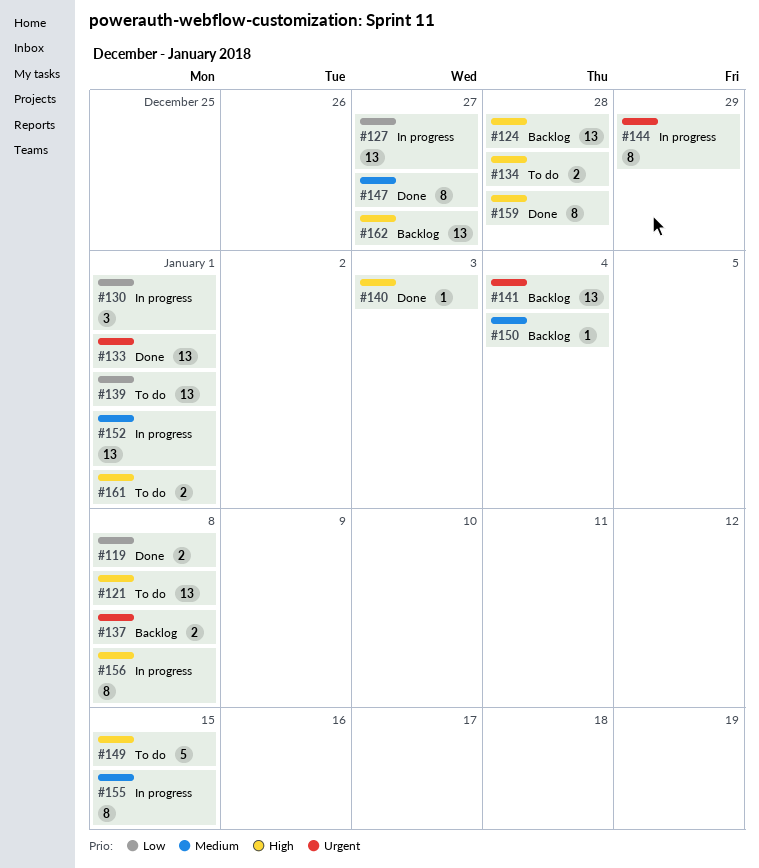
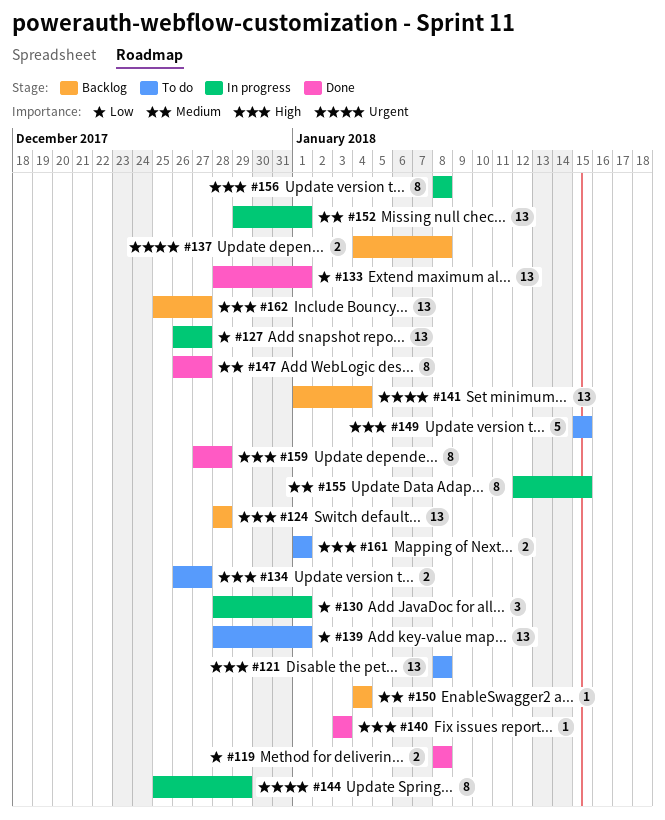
#133, priority: Urgent -> Low
#134, due: Dec 28 -> Dec 27

